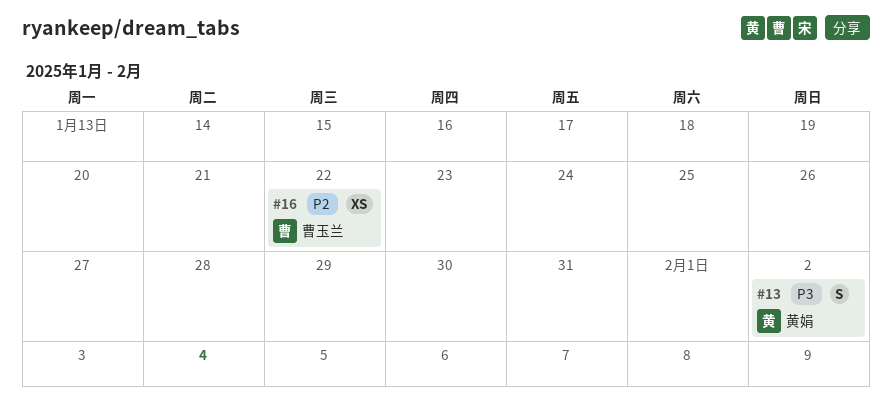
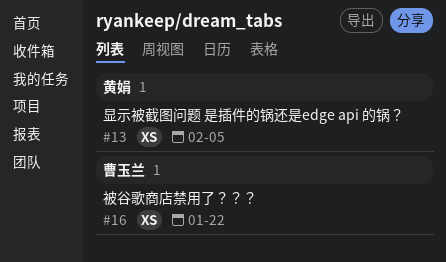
#13, estimate: S -> XS
#13, due: Feb 2 -> Feb 5

